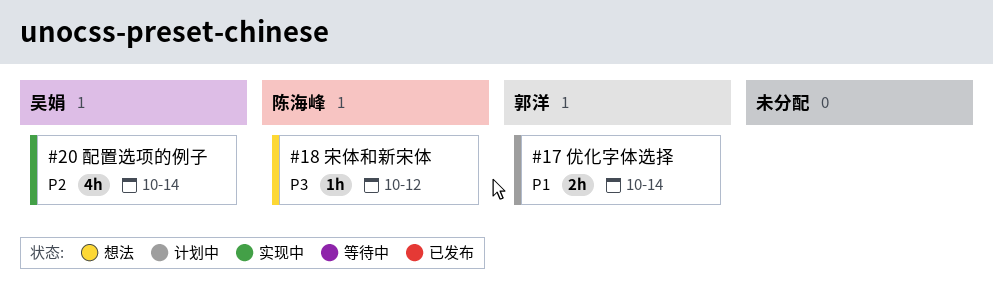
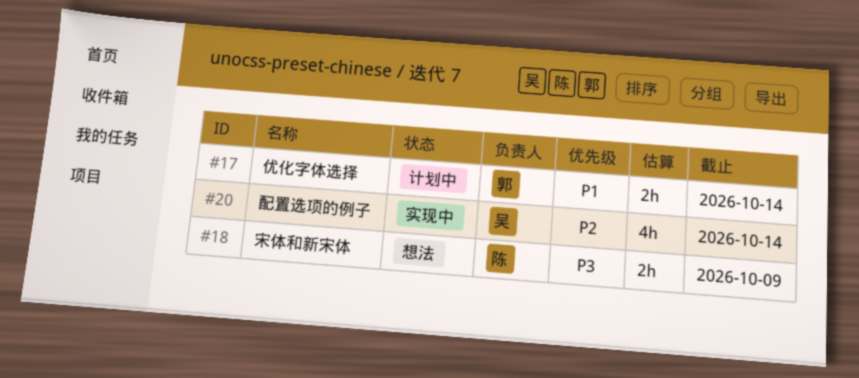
#18, estimate: 1h -> 2h
#18, due: Oct 12 -> Oct 9

